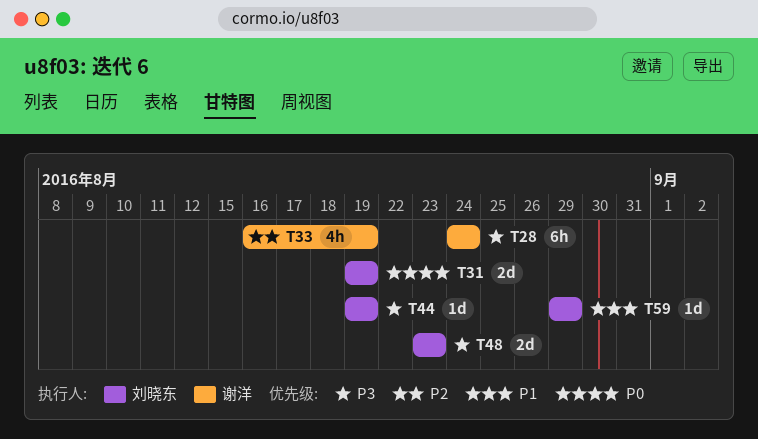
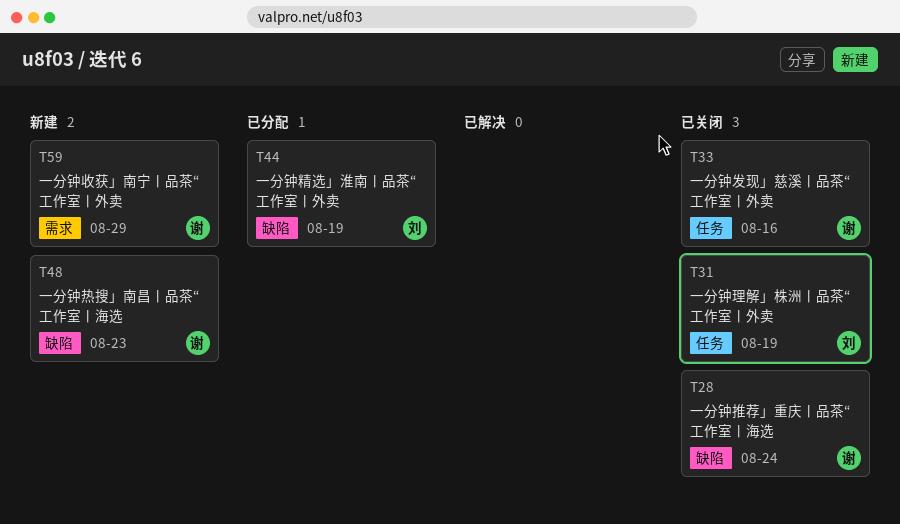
T33, due: Aug 19 -> Aug 16
T48, owner: 刘晓东 -> 谢洋
T59, owner: 刘晓东 -> 谢洋

